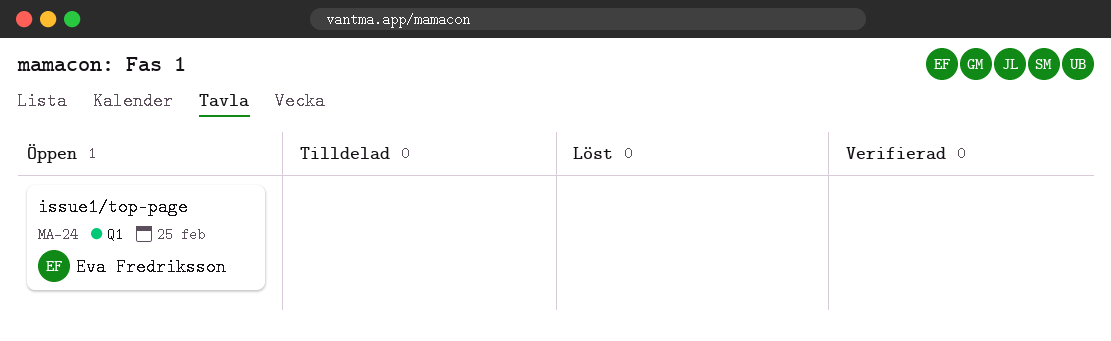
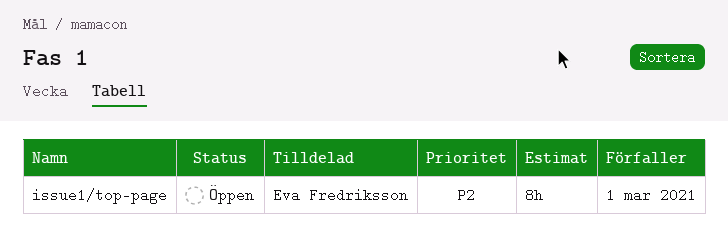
issue1/top-page, due: Feb 25 -> Mar 1

